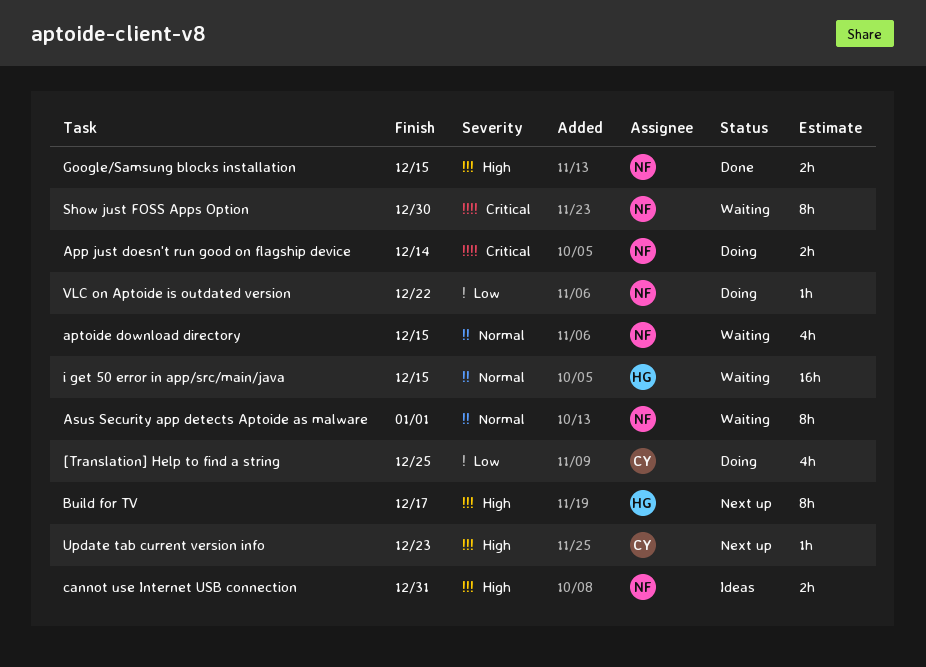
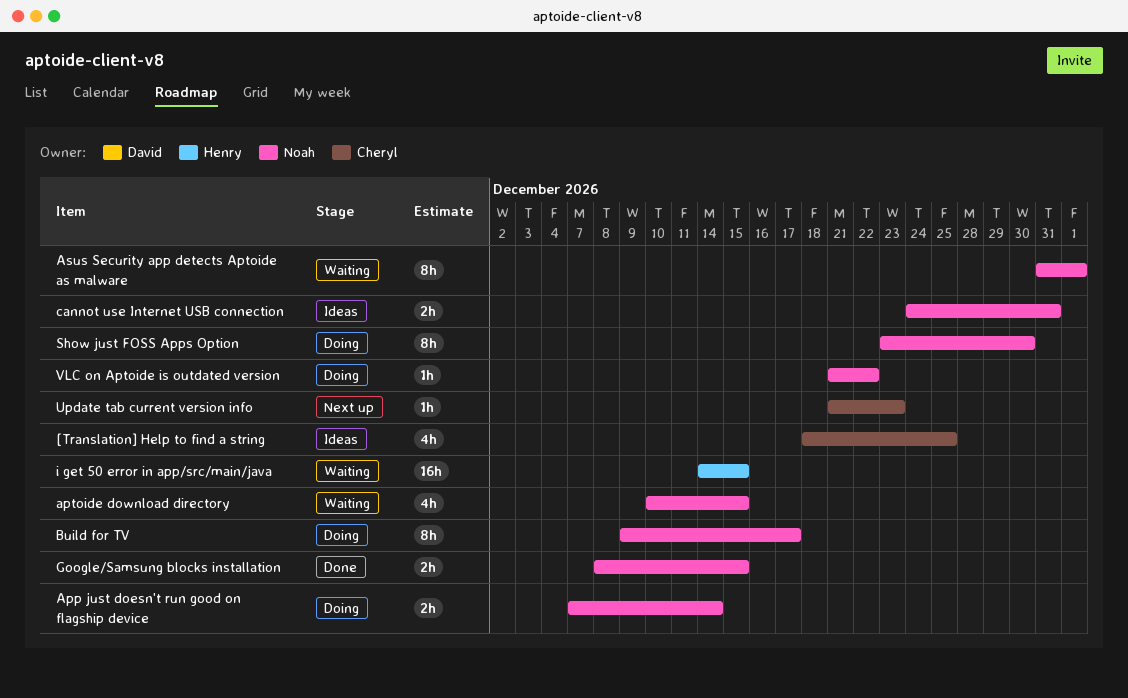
[Translation] Help to find a string, status: Doing -> Ideas
Build for TV, status: Next up -> Doing
Build for TV, owner: Henry -> Noah
Show just FOSS Apps Option, status: Waiting -> Doing

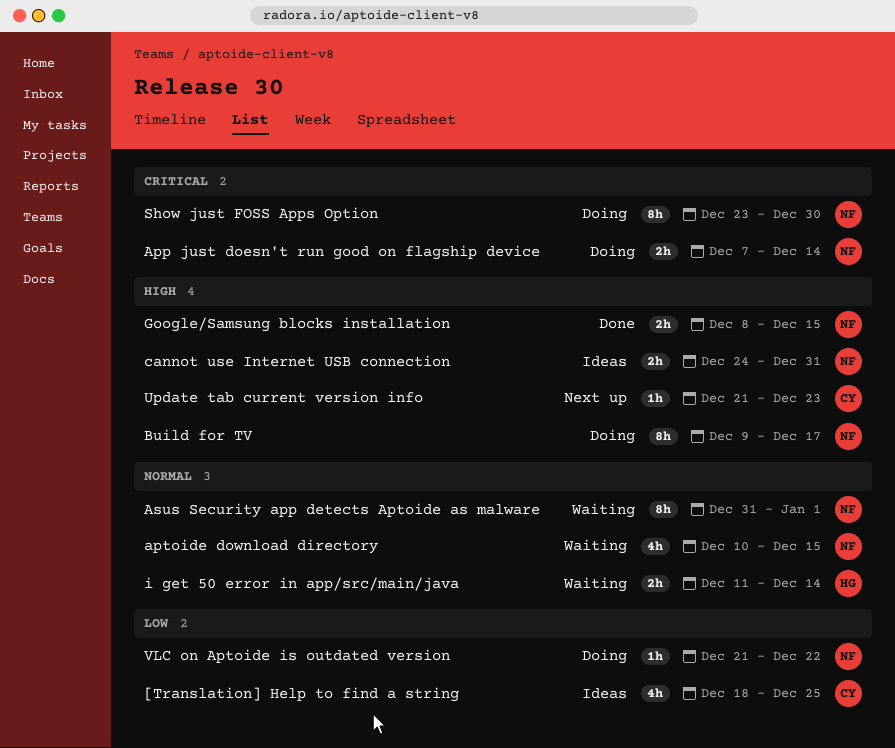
i get 50 error in app/src/main/java, estimate: 16h -> 2h
i get 50 error in app/src/main/java, start: Dec 14 -> Dec 11
i get 50 error in app/src/main/java, due: Dec 15 -> Dec 14

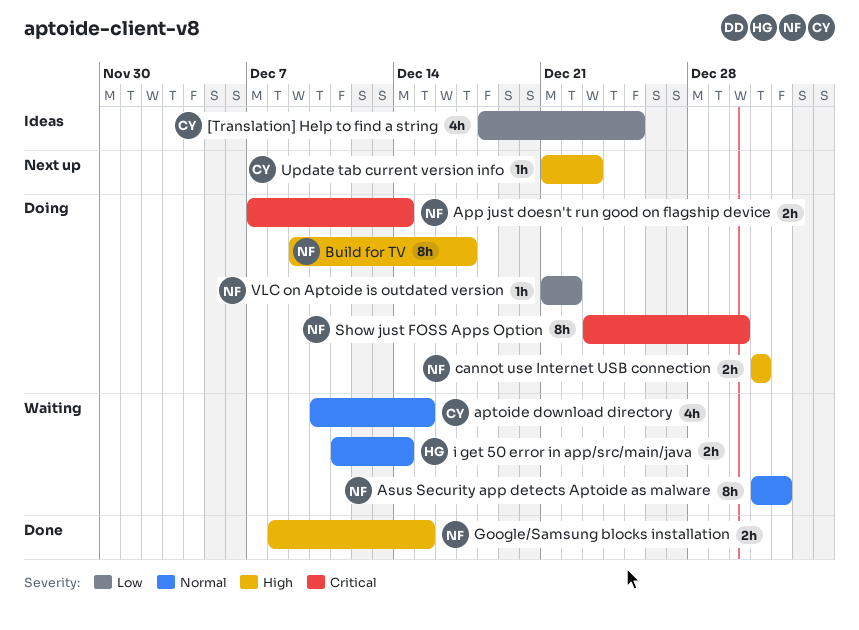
aptoide download directory, owner: NF -> CY
cannot use Internet USB connection, status: Ideas -> Doing
cannot use Internet USB connection, start: Dec 24 -> Dec 31

